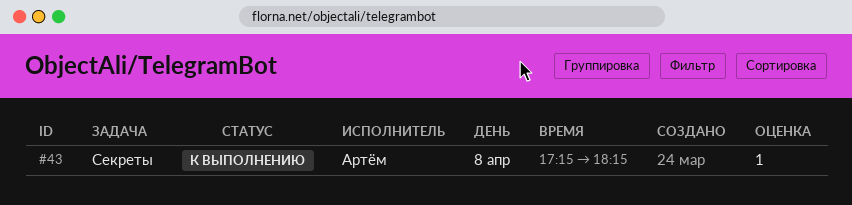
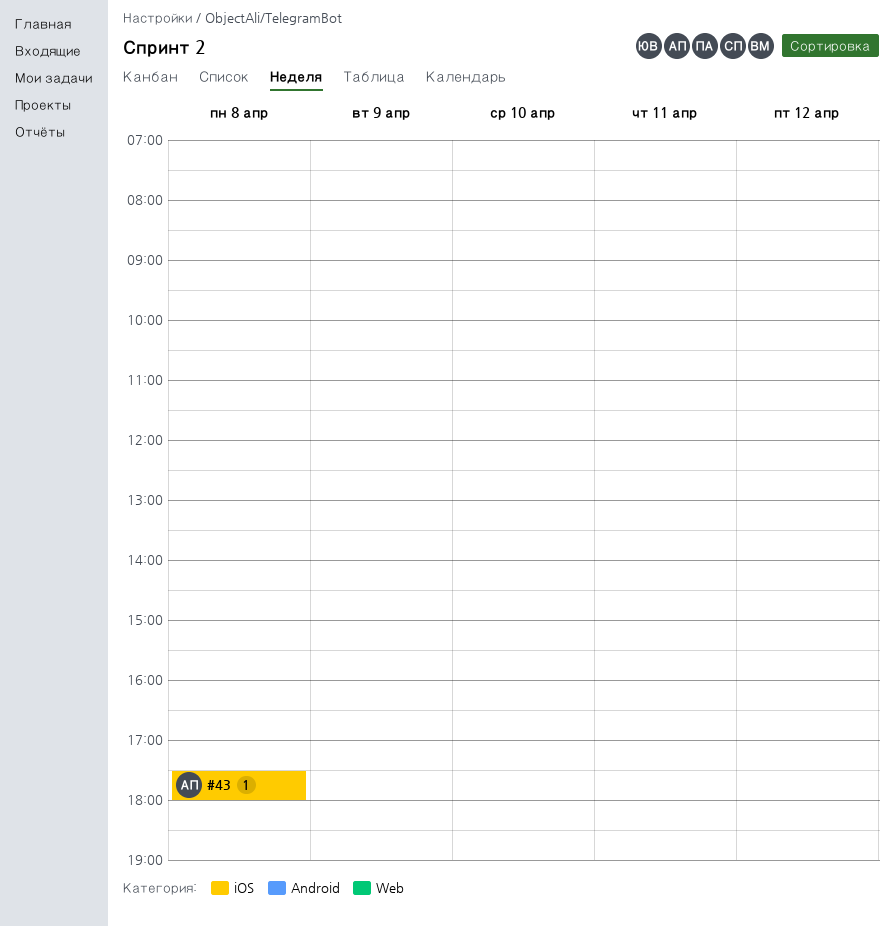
#43, begins: 17:15 -> 17:30
#43, ends: 18:15 -> 18:00

